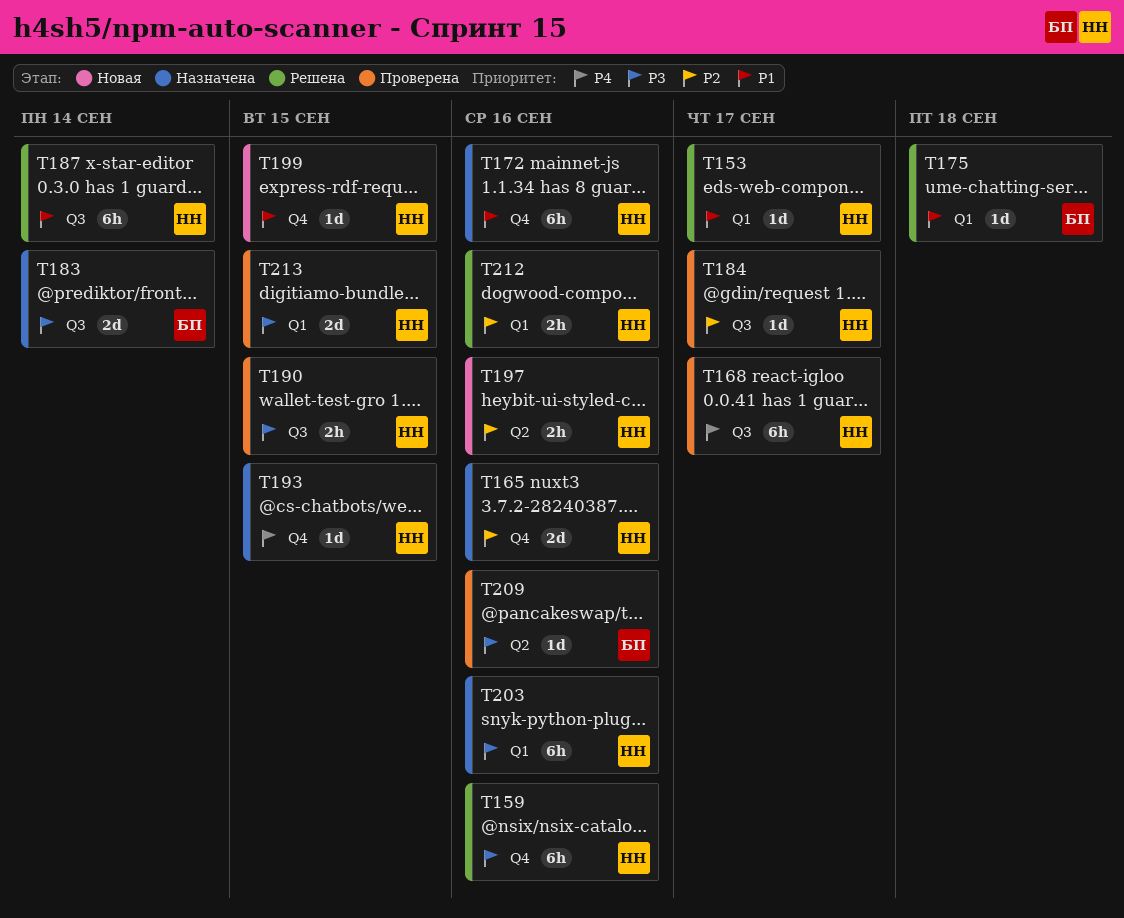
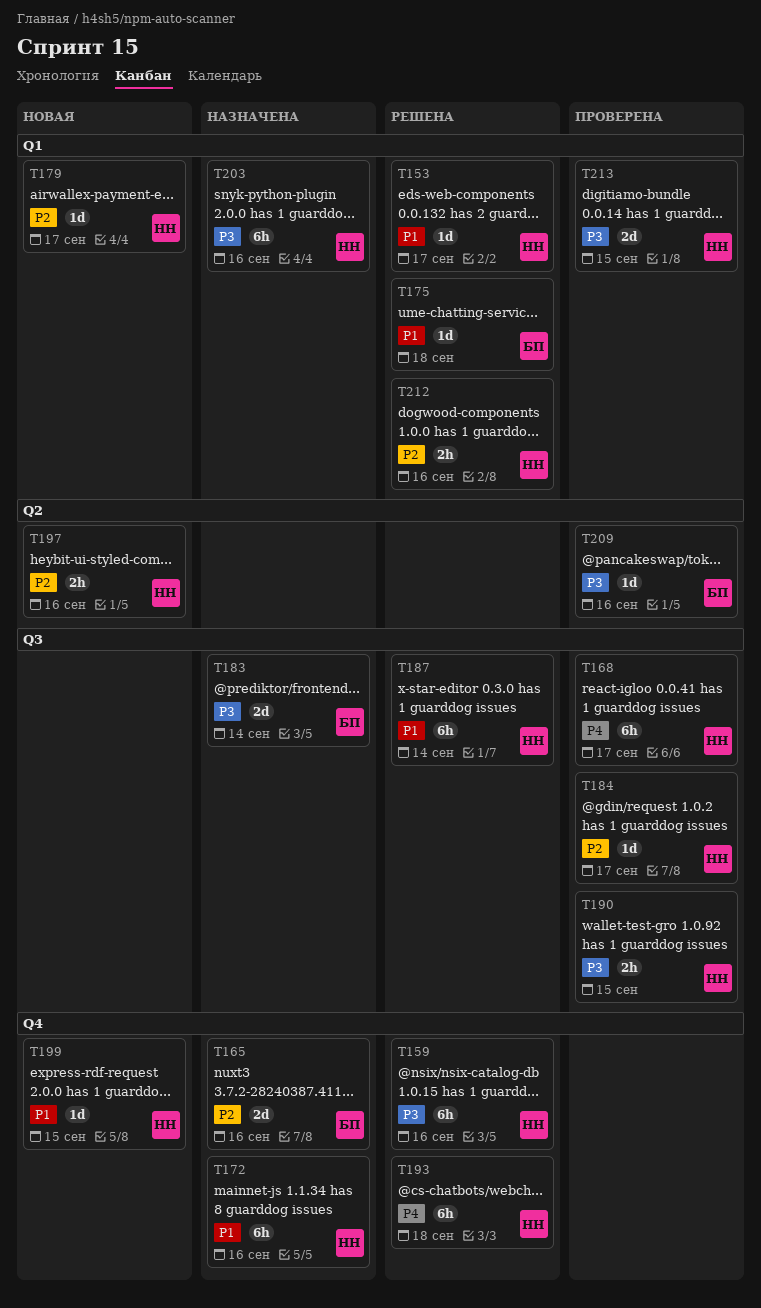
T165, owner: НН -> БП
T179: none -> present
T193, status: Назначена -> Решена
T193, estimate: 1d -> 6h
T193, due: Sep 15 -> Sep 18

